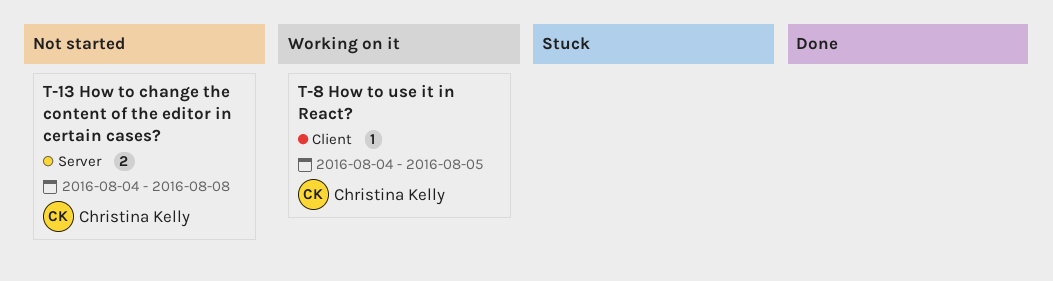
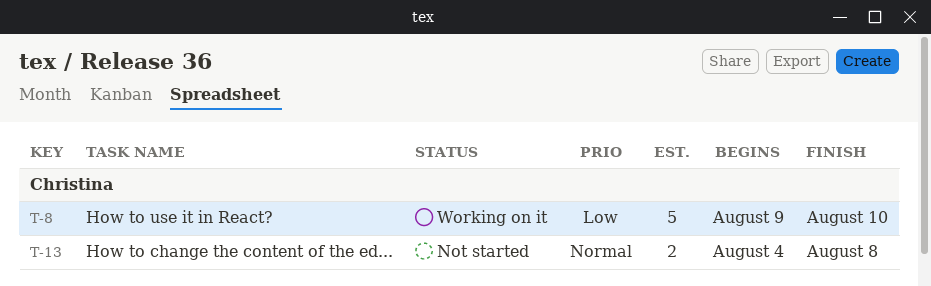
T-8, estimate: 1 -> 5
T-8, start: Aug 4 -> Aug 9
T-8, due: Aug 5 -> Aug 10

